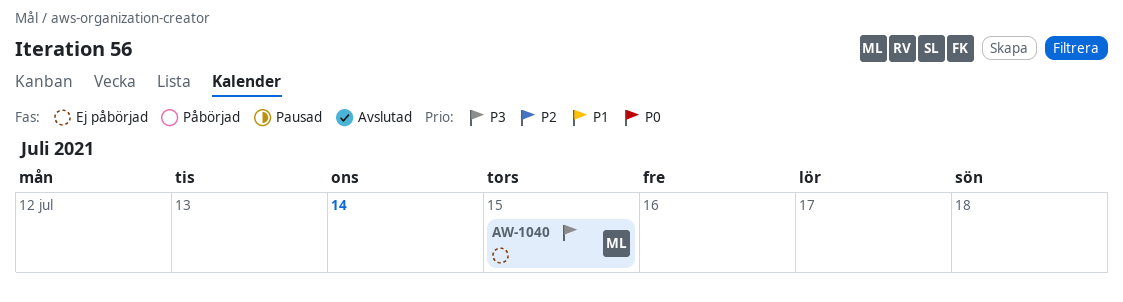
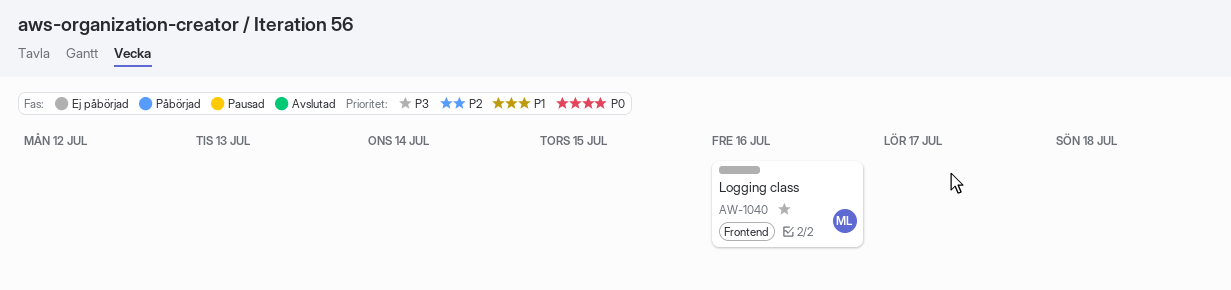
AW-1040, due: Jul 15 -> Jul 16

